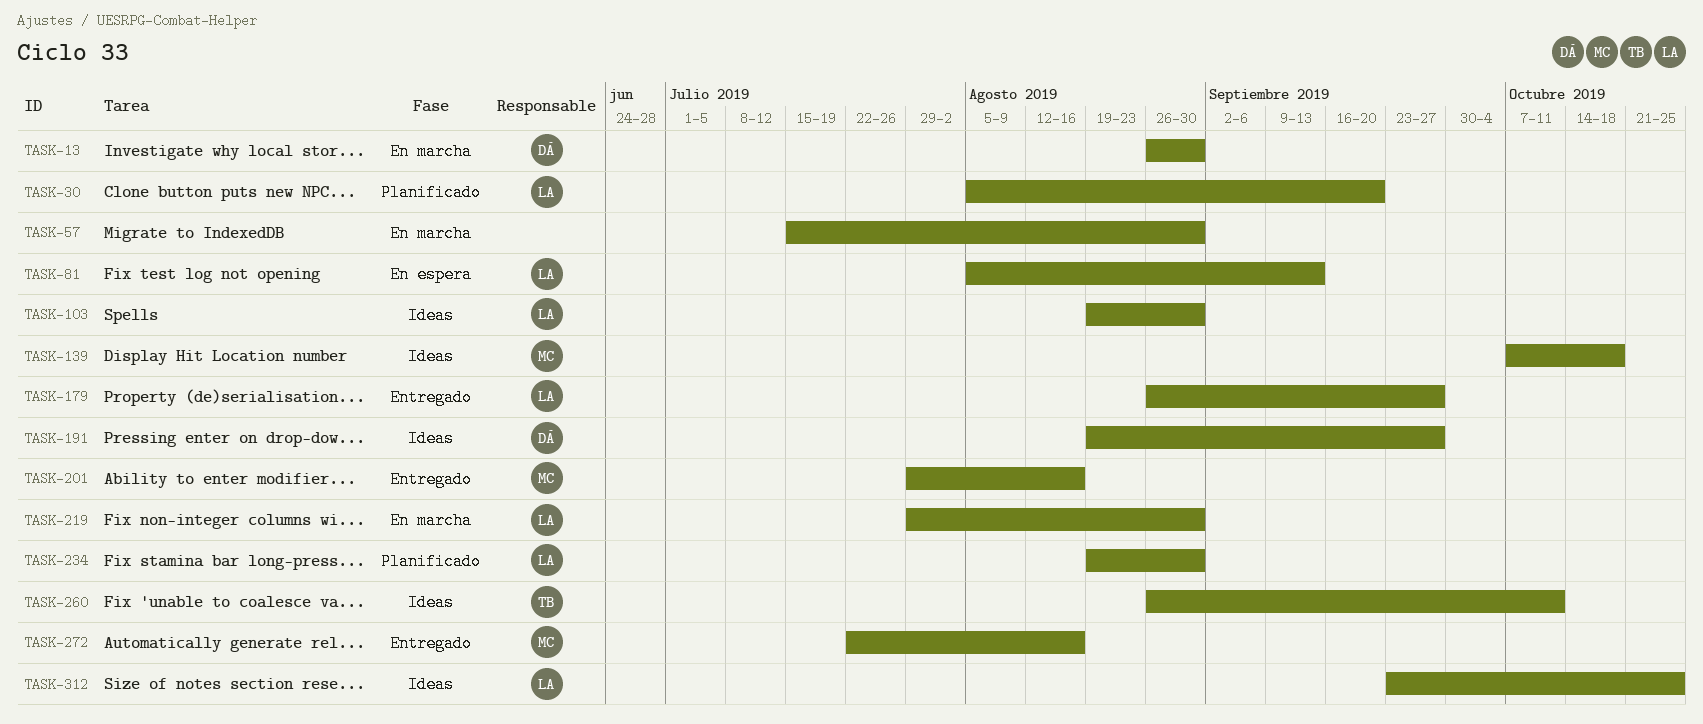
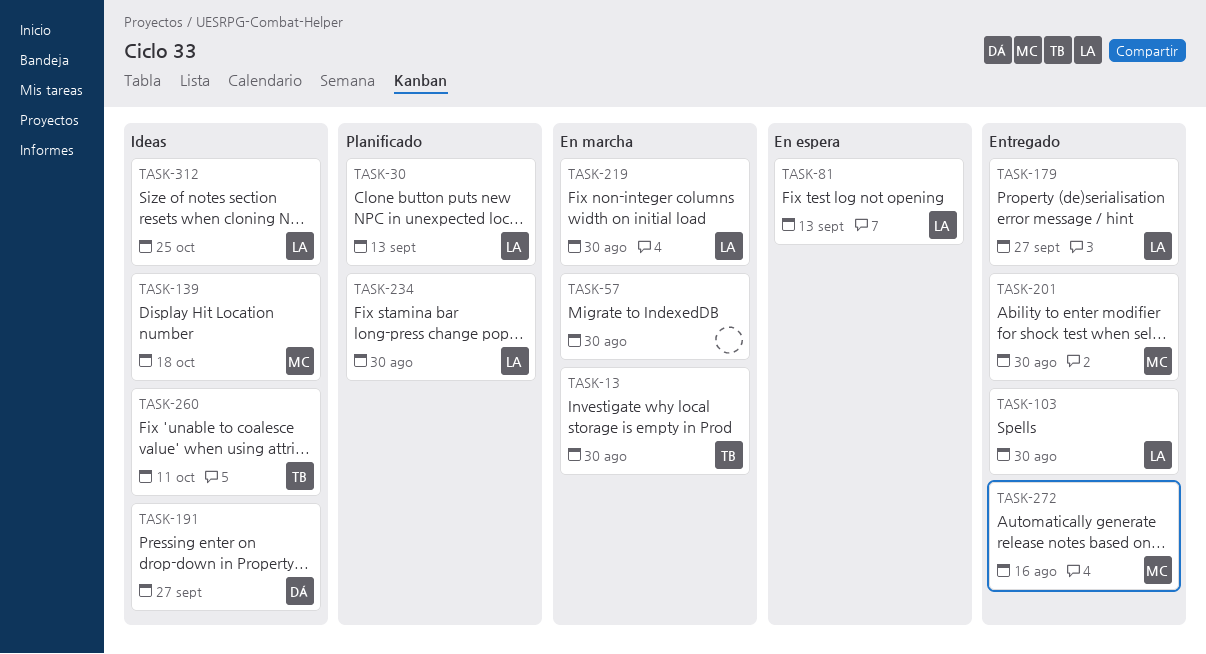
TASK-13, owner: DÁ -> TB
TASK-30, due: Sep 20 -> Sep 13
TASK-103, status: Ideas -> Entregado
TASK-201, due: Aug 16 -> Aug 30

